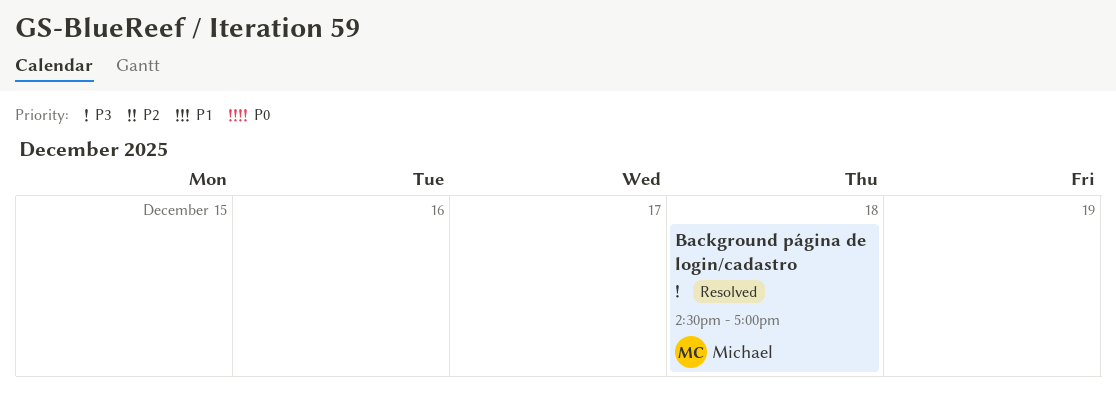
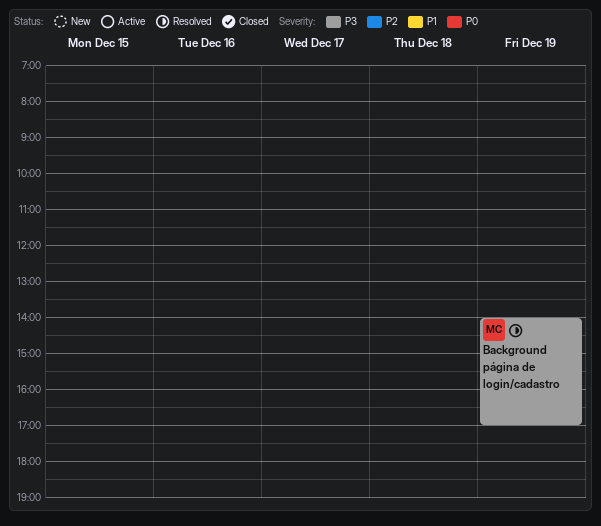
Background página de login/cadastro, day: Dec 18 -> Dec 19
Background página de login/cadastro, begins: 14:30 -> 14:00

